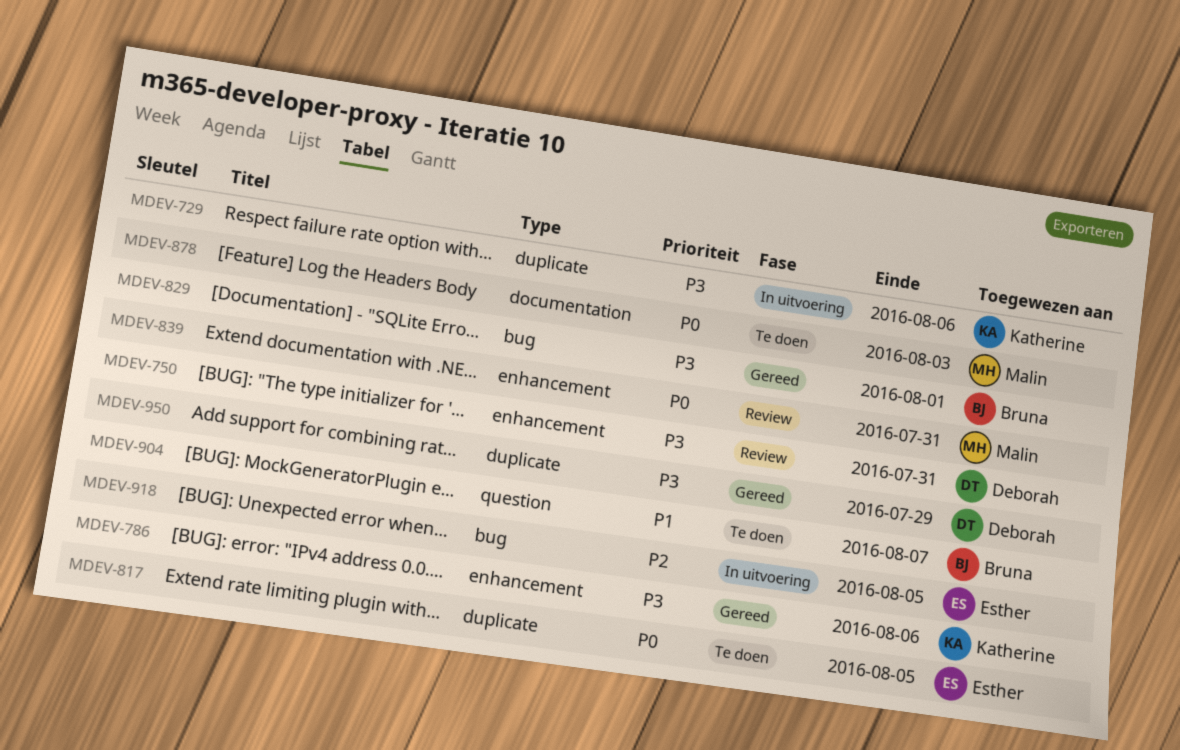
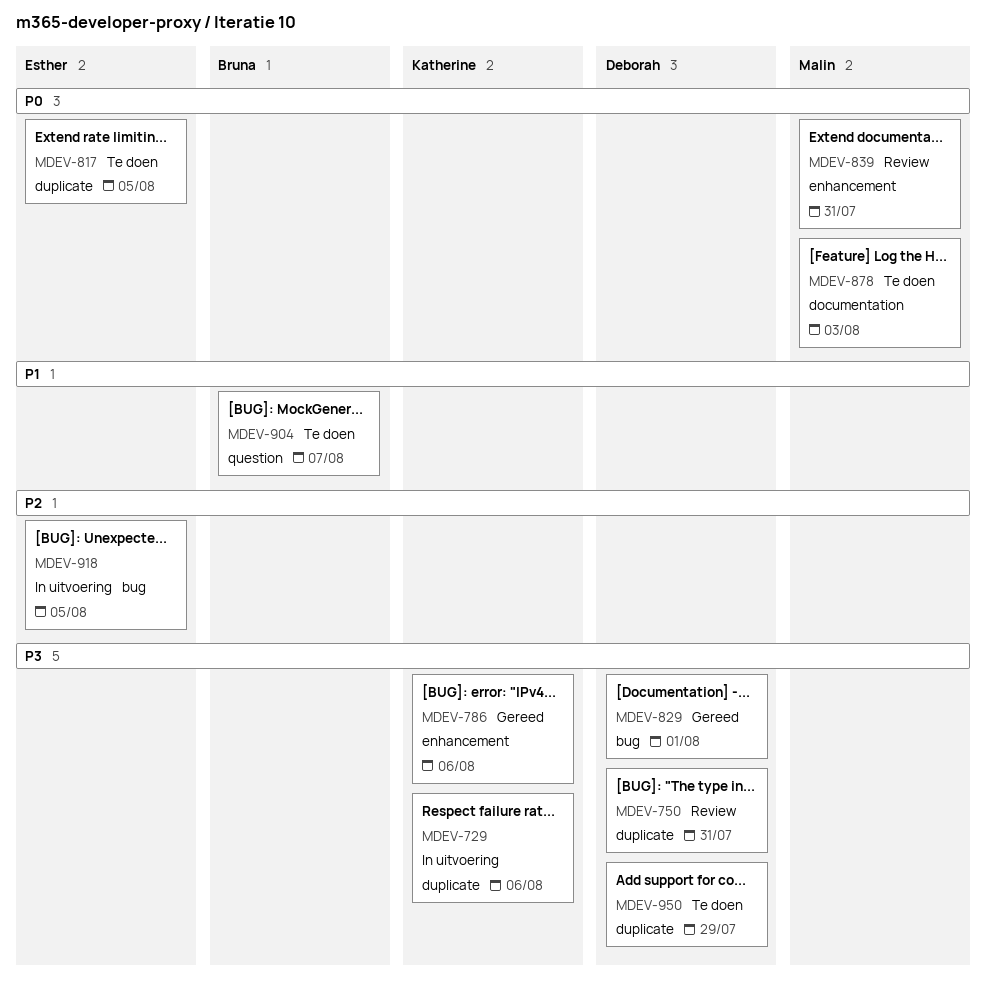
MDEV-750, label: enhancement -> duplicate
MDEV-829, owner: Bruna -> Deborah
MDEV-950, status: Gereed -> Te doen

